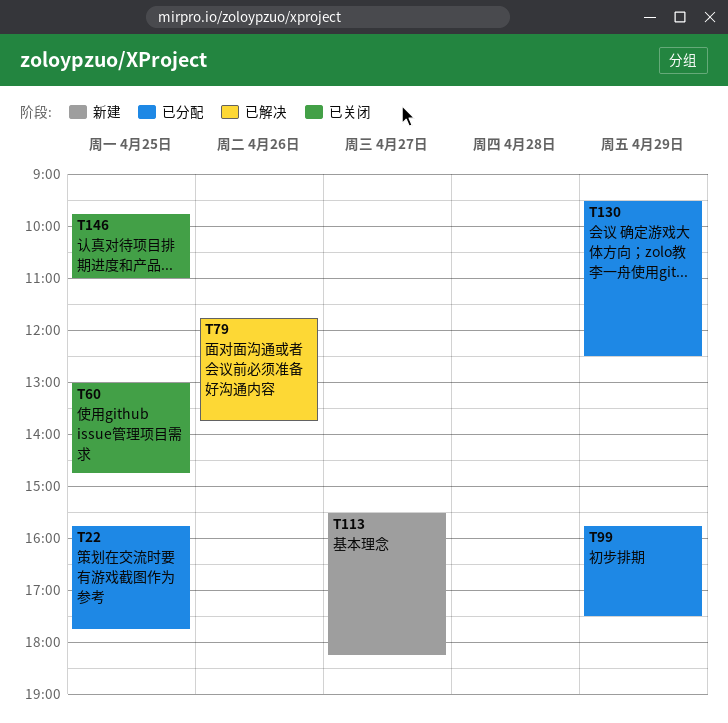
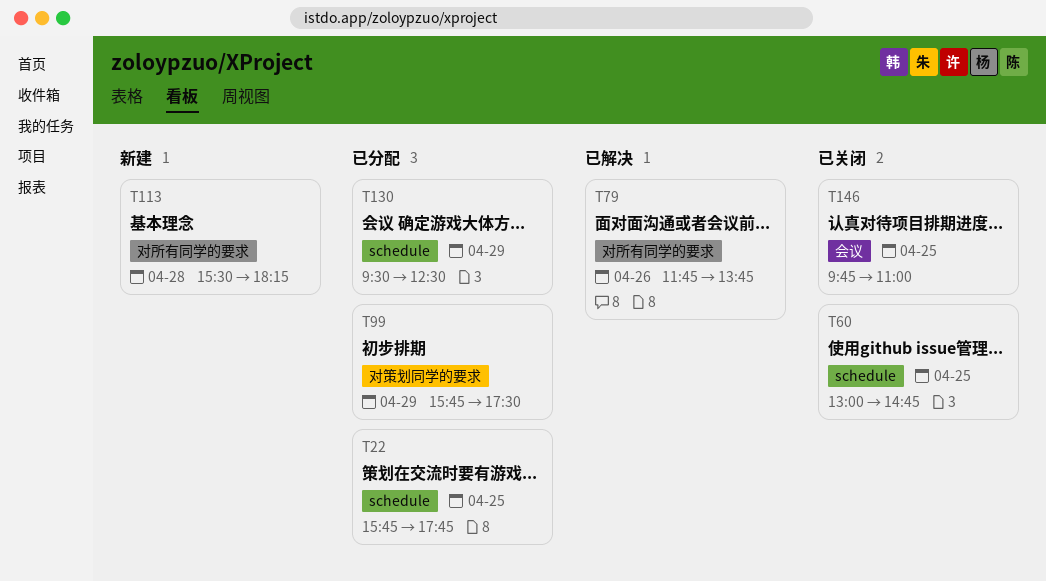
T113, day: Apr 27 -> Apr 28

